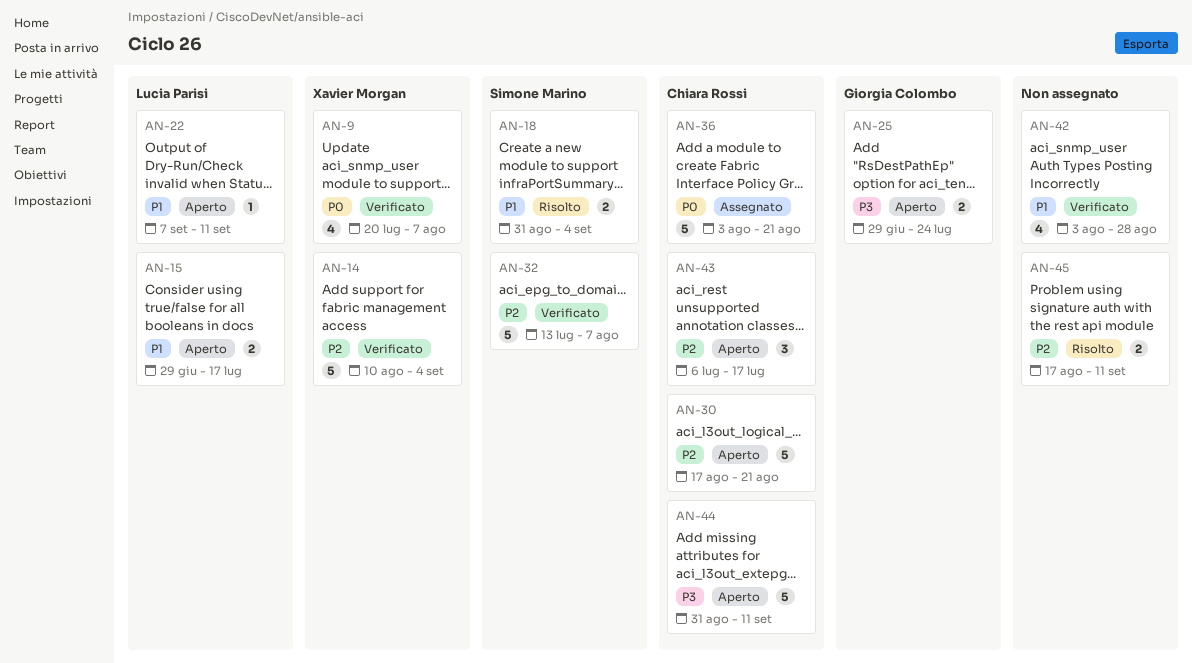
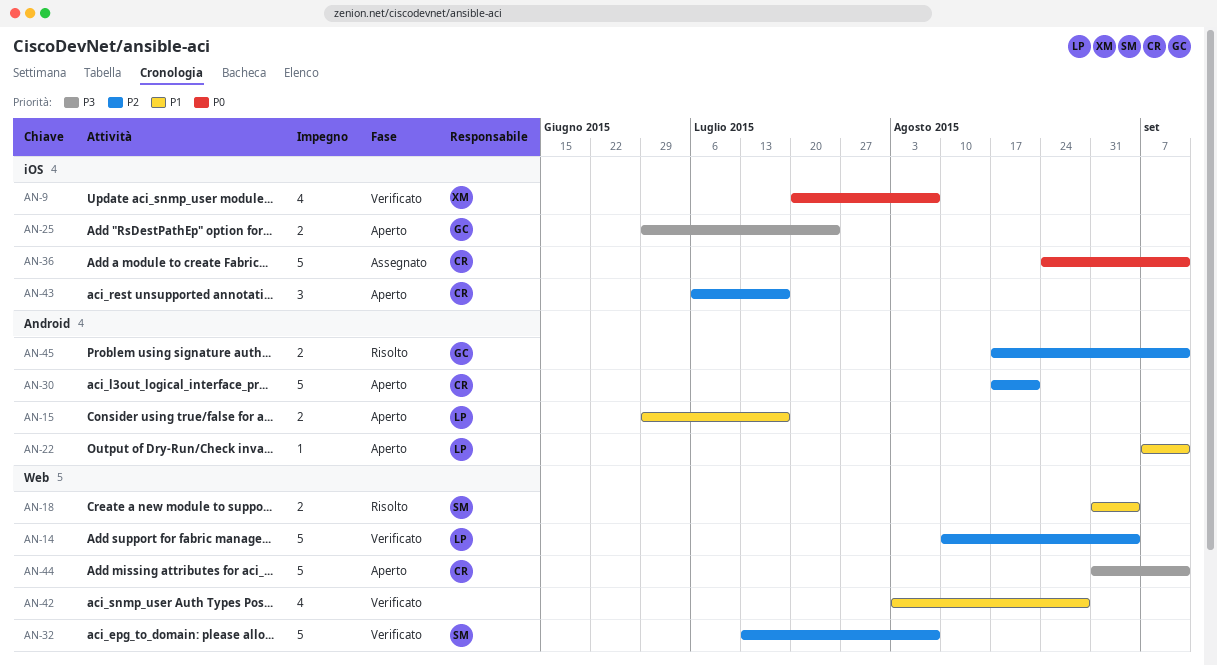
AN-14, owner: Xavier Morgan -> Lucia Parisi
AN-36, start: Aug 3 -> Aug 24
AN-36, due: Aug 21 -> Sep 11
AN-45, owner: none -> Giorgia Colombo

